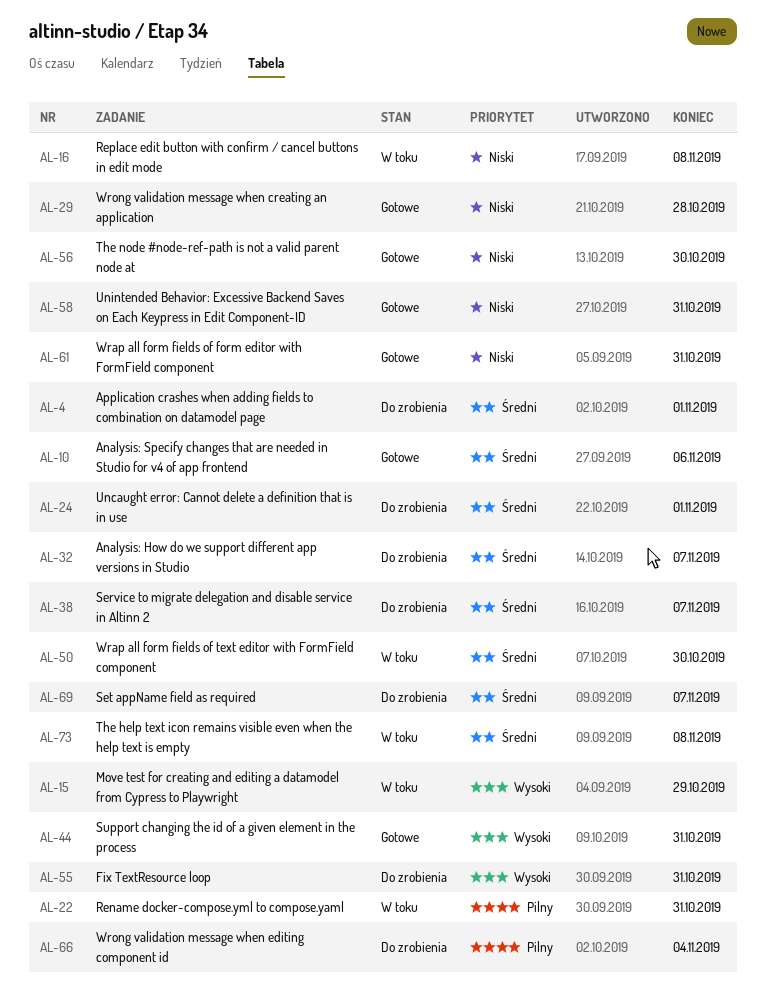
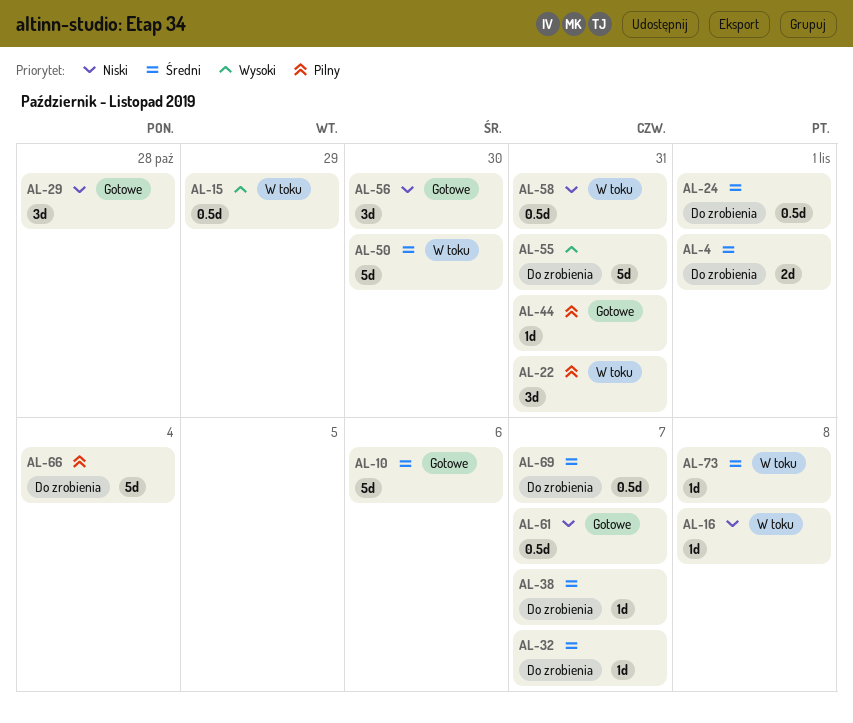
AL-44, priority: Wysoki -> Pilny
AL-58, status: Gotowe -> W toku
AL-61, due: Oct 31 -> Nov 7

